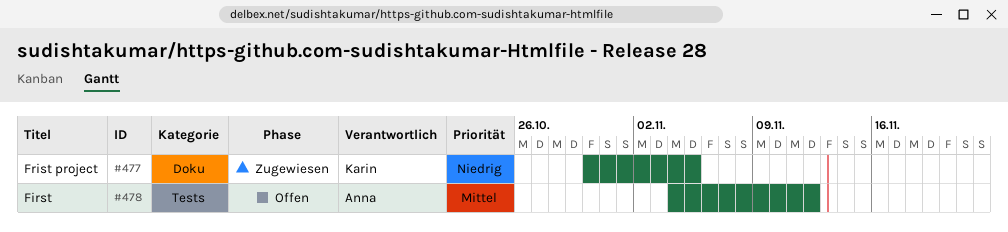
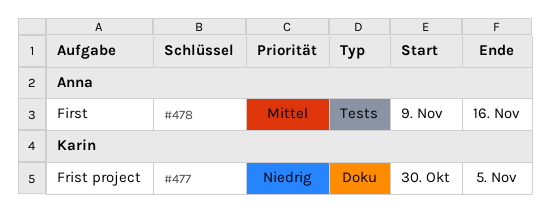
#478, start: Nov 4 -> Nov 9
#478, due: Nov 12 -> Nov 16

